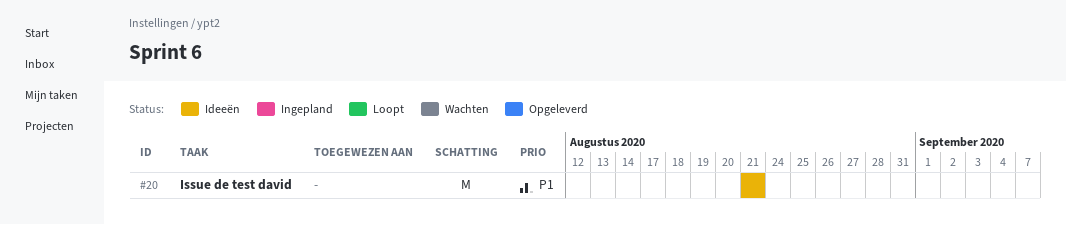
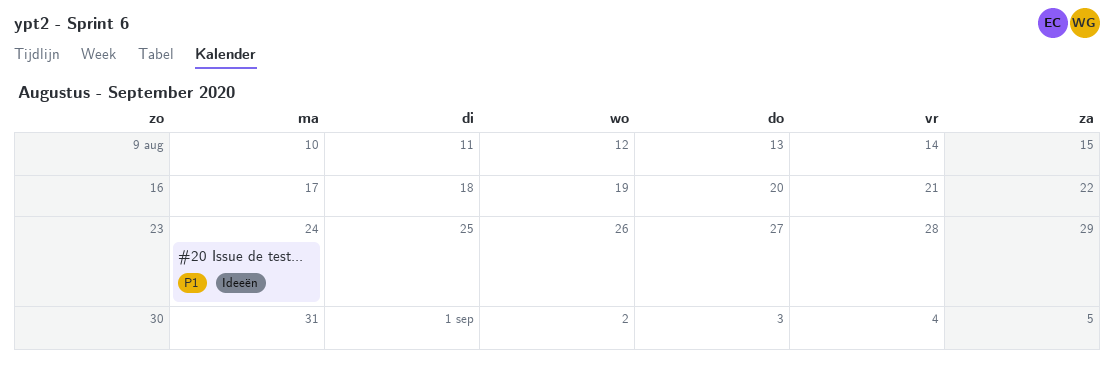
#20, due: Aug 21 -> Aug 24

